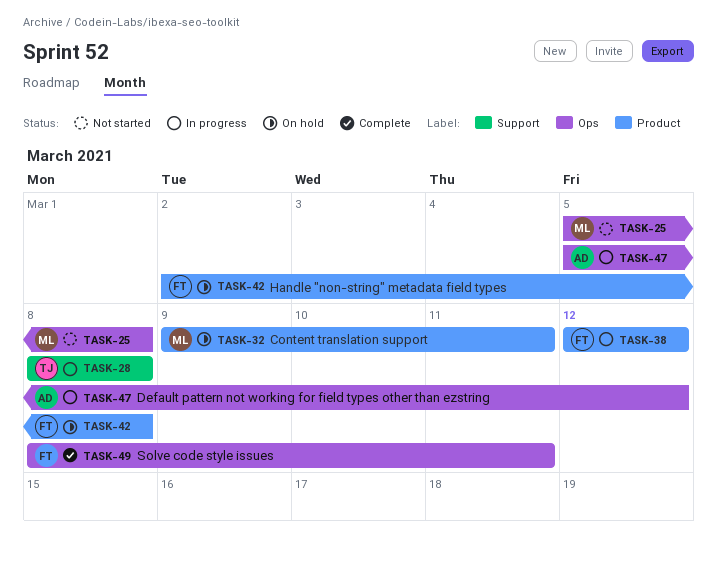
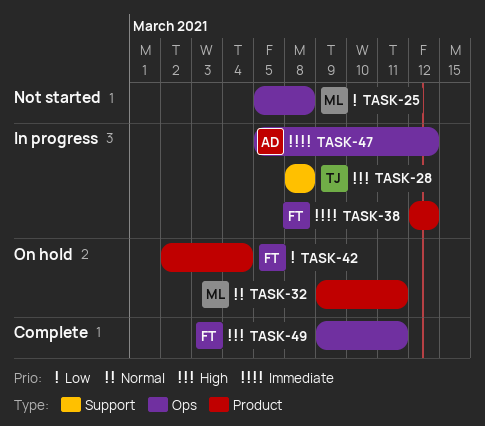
TASK-42, due: Mar 8 -> Mar 4
TASK-49, start: Mar 8 -> Mar 9

